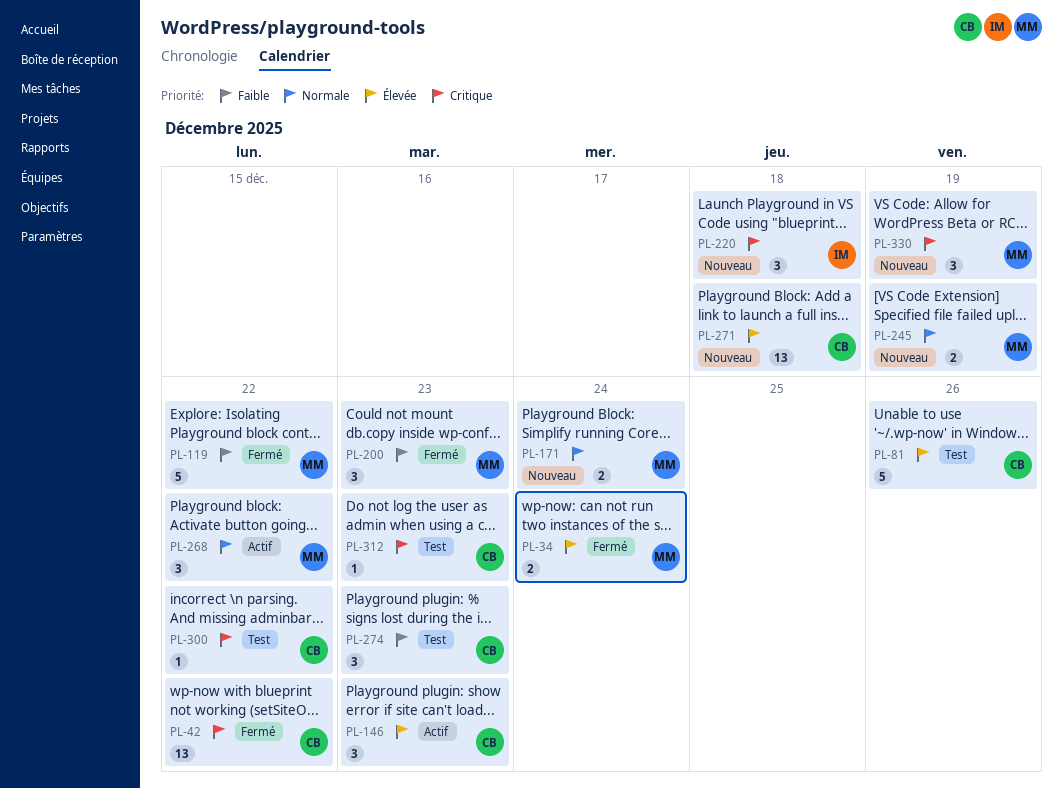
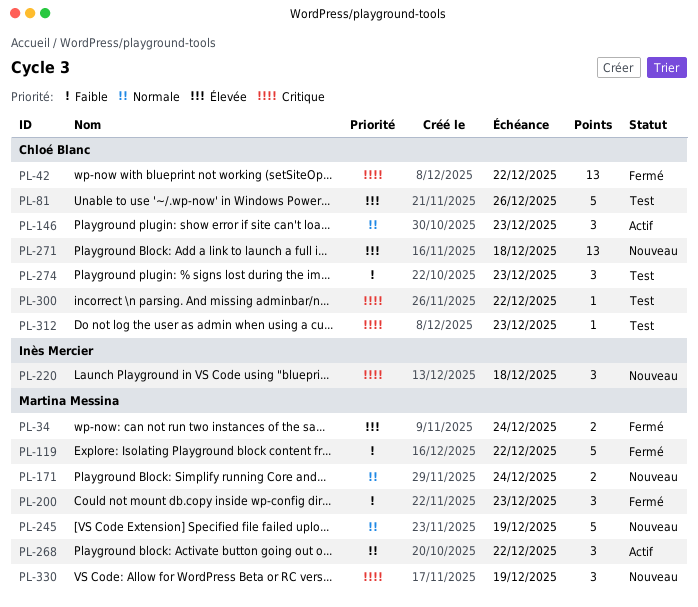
PL-146, priority: Élevée -> Normale
PL-245, estimate: 2 -> 5

